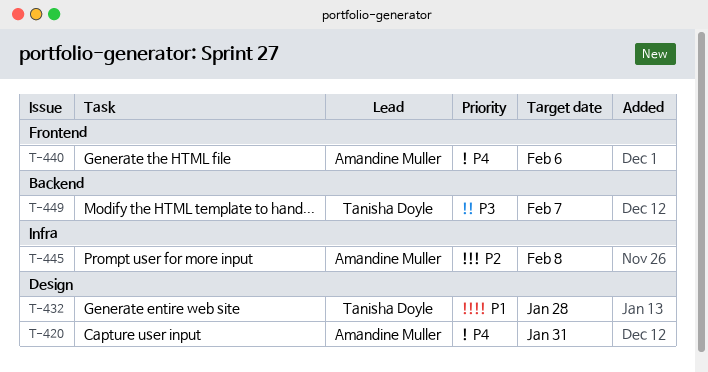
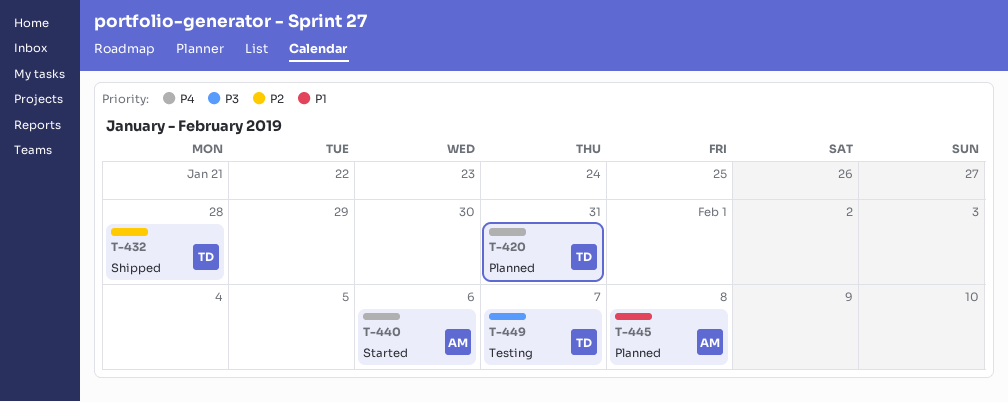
T-420, owner: Amandine Muller -> Tanisha Doyle
T-432, priority: P1 -> P2
T-445, priority: P2 -> P1

